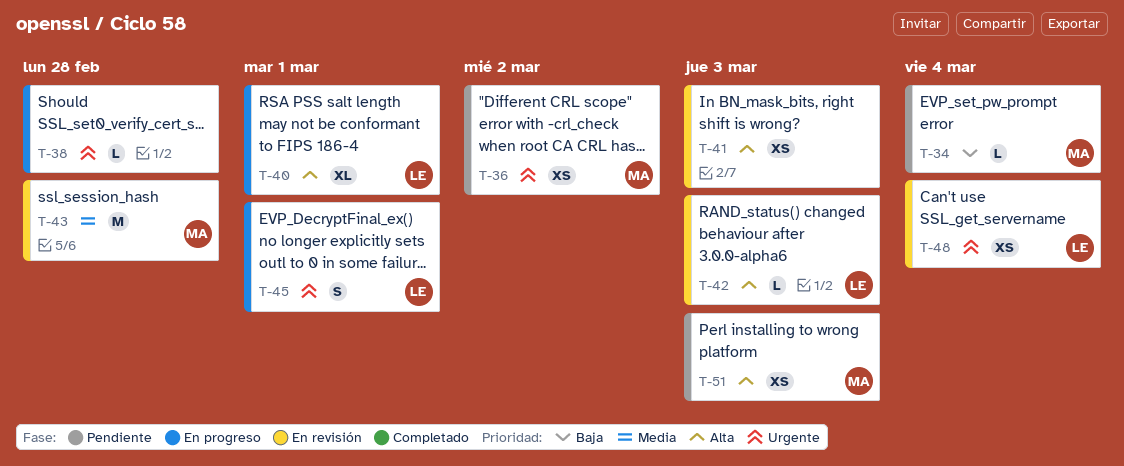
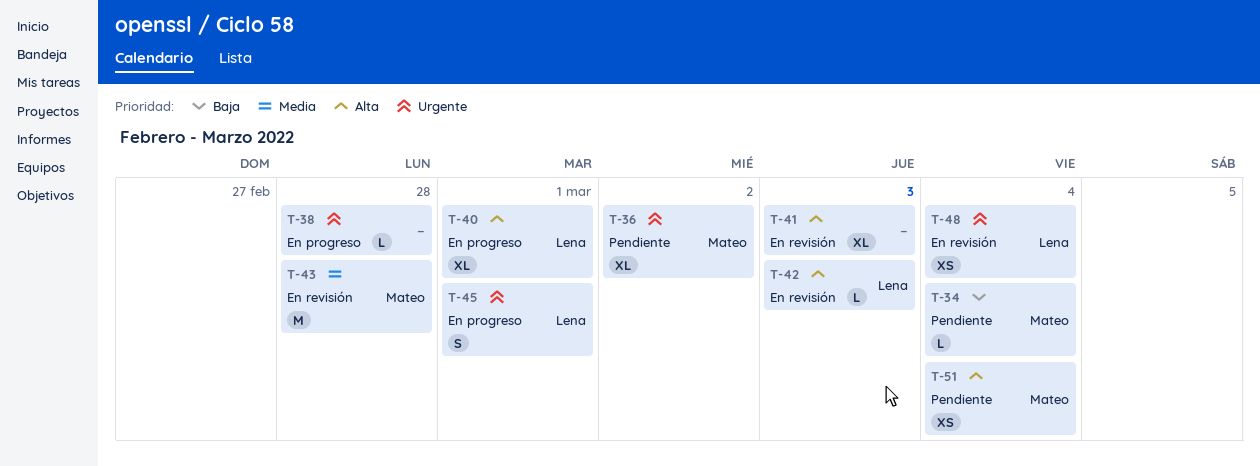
T-36, estimate: XS -> XL
T-41, estimate: XS -> XL
T-51, due: Mar 3 -> Mar 4

